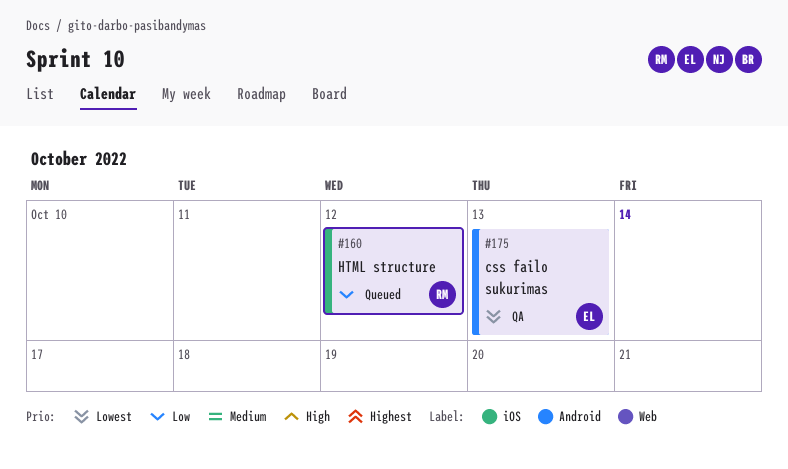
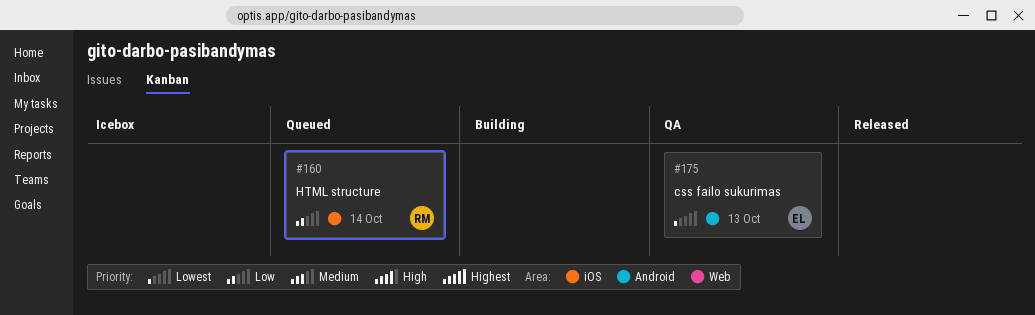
#160, due: Oct 12 -> Oct 14

